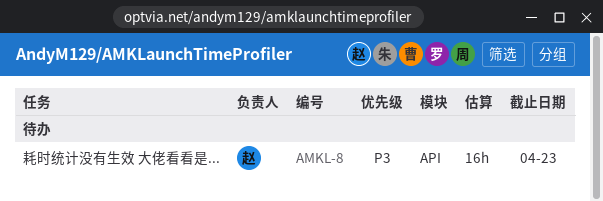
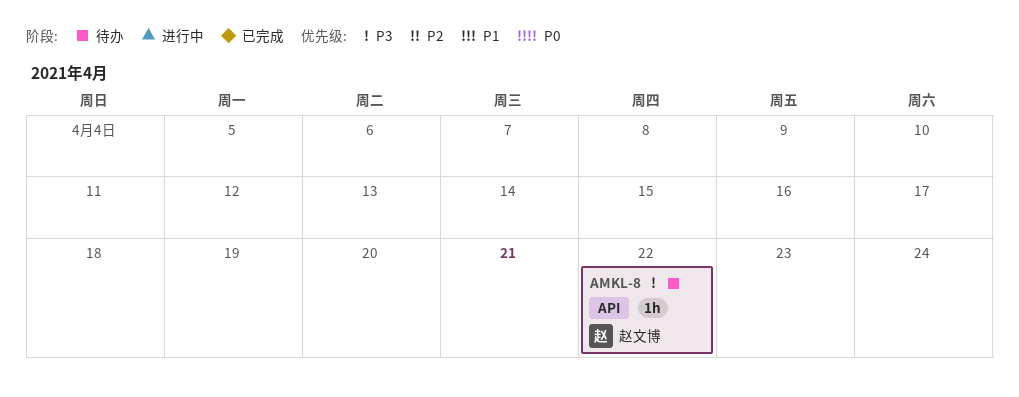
AMKL-8, estimate: 16h -> 1h
AMKL-8, due: Apr 23 -> Apr 22

